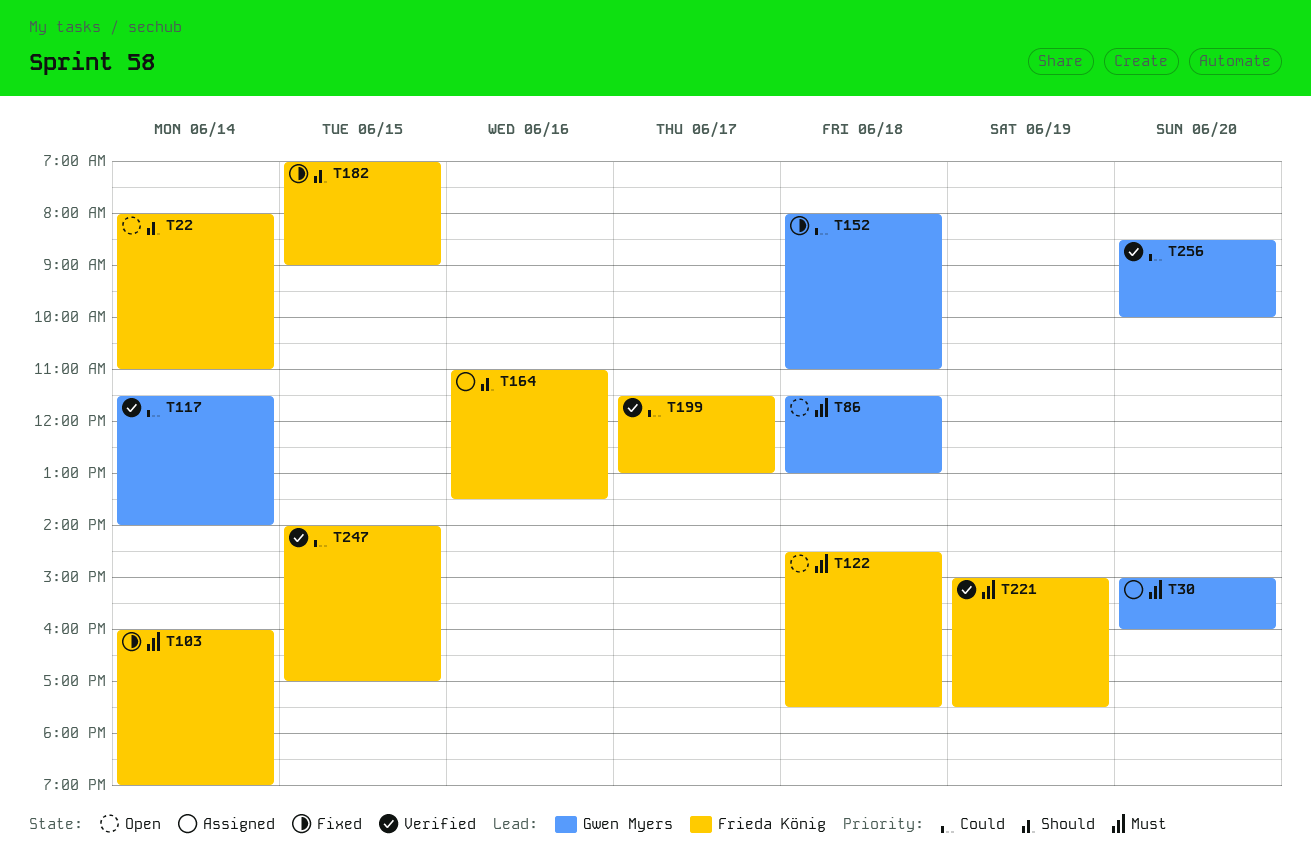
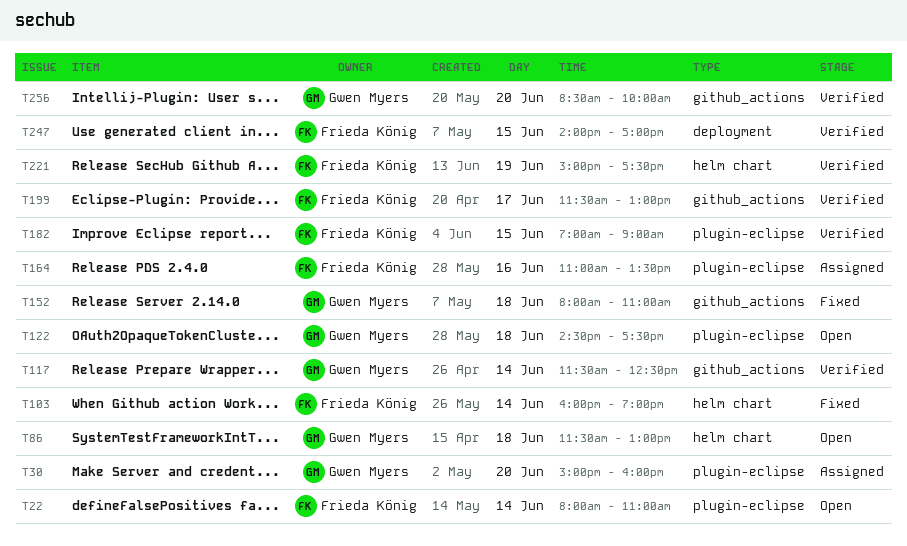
T117, ends: 14:00 -> 12:30
T122, owner: Frieda König -> Gwen Myers
T182, status: Fixed -> Verified

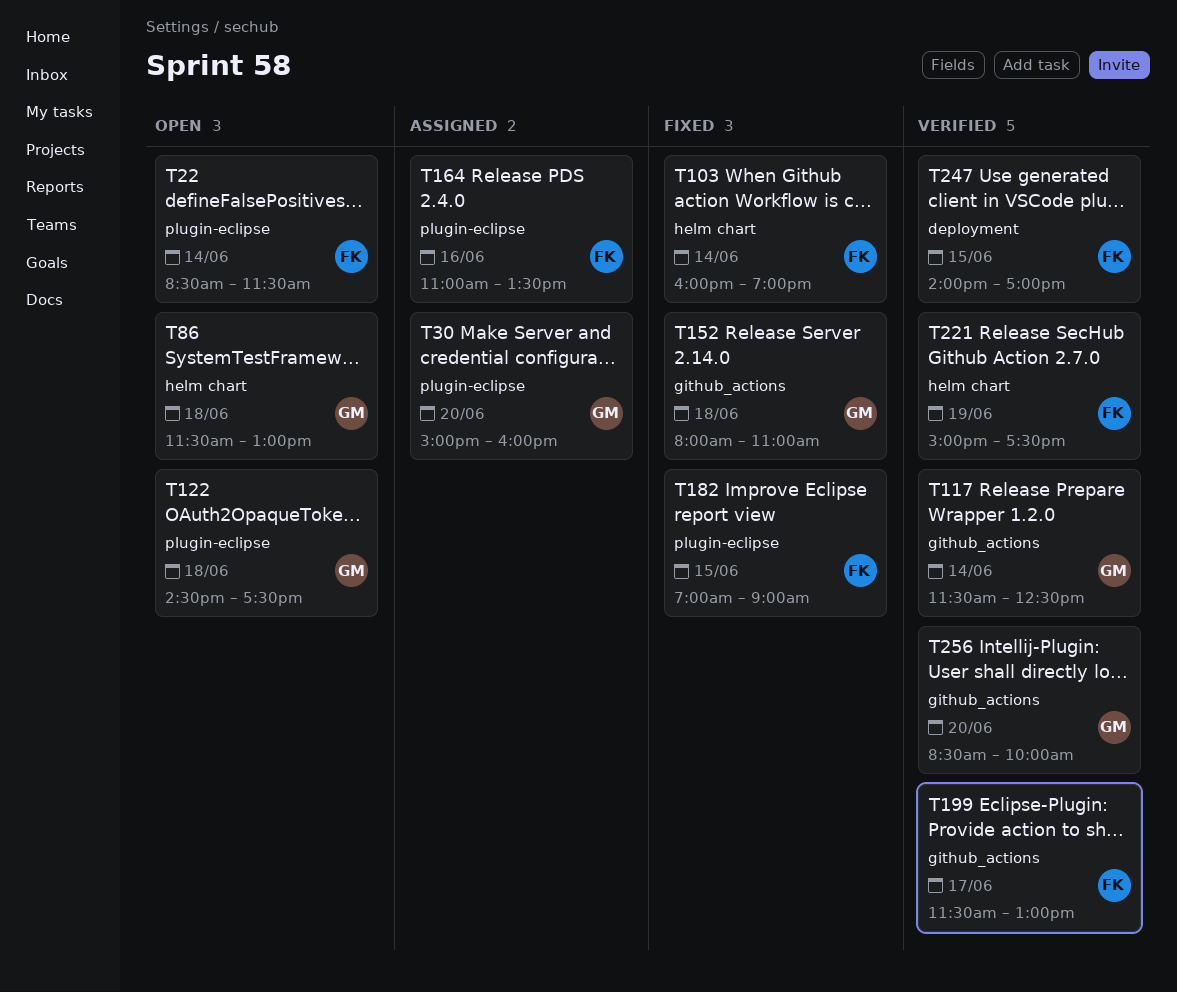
T22, begins: 08:00 -> 08:30
T22, ends: 11:00 -> 11:30
T182, status: Verified -> Fixed

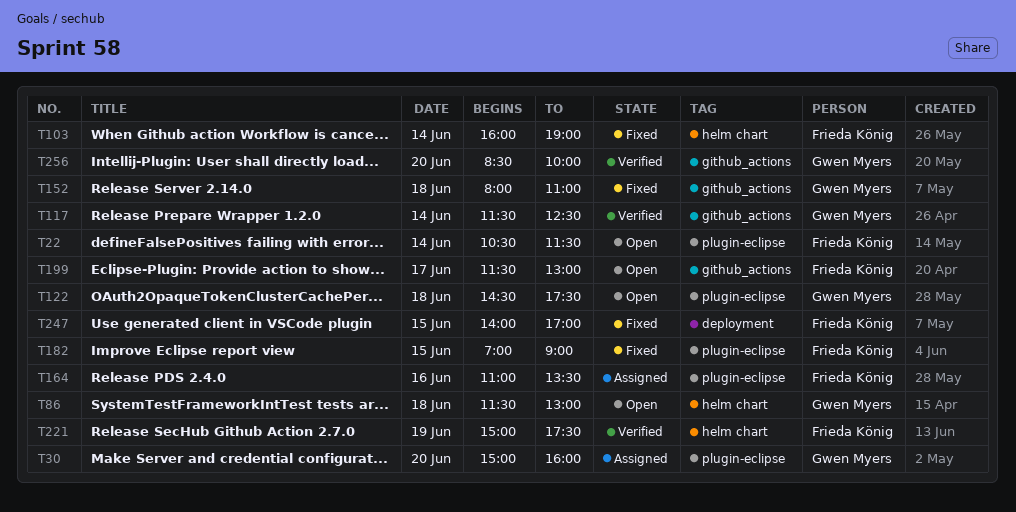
T22, begins: 08:30 -> 10:30
T199, status: Verified -> Open
T247, status: Verified -> Fixed

